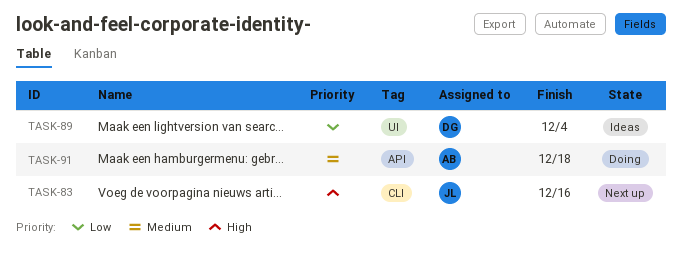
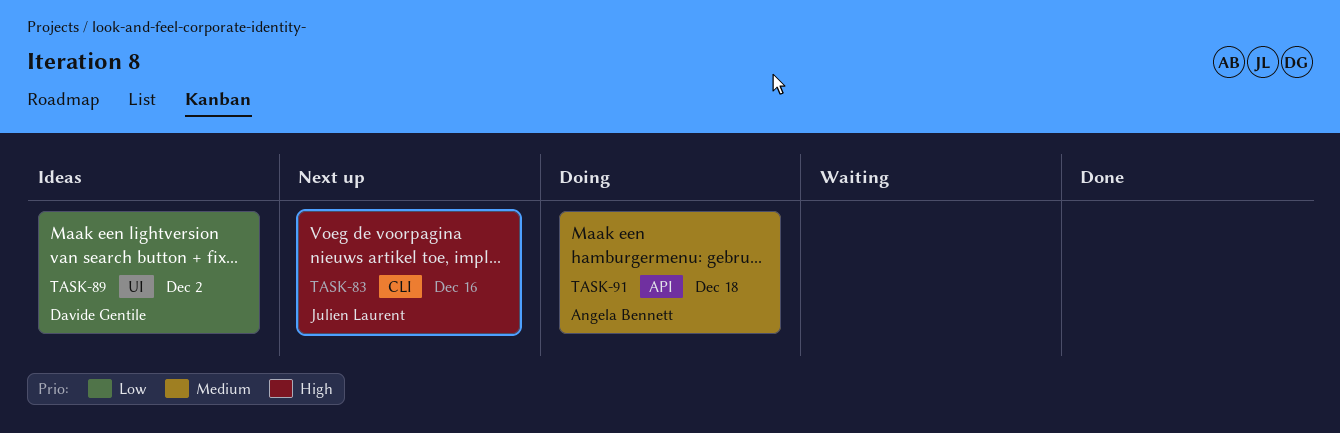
TASK-89, due: Dec 4 -> Dec 2

